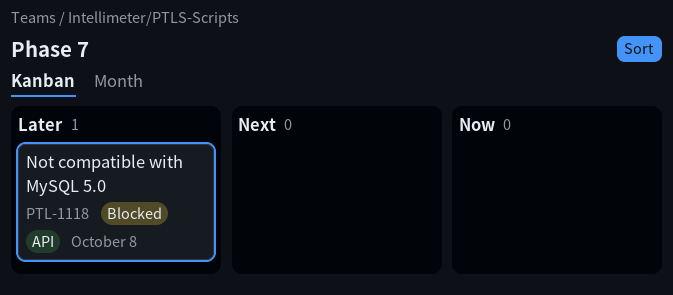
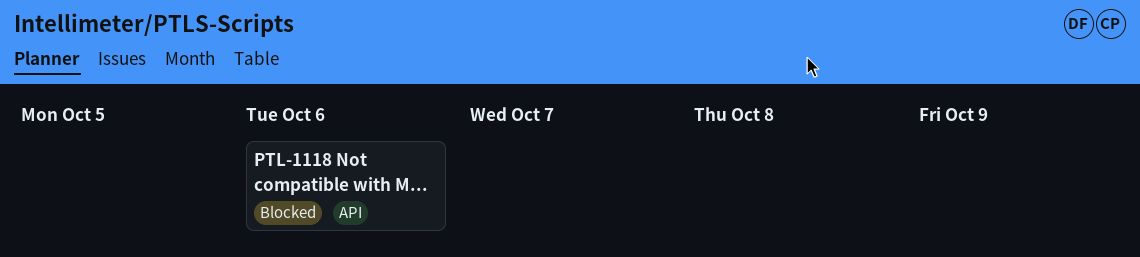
PTL-1118, due: Oct 8 -> Oct 6

